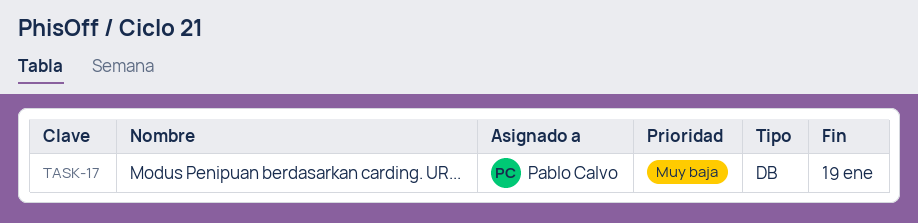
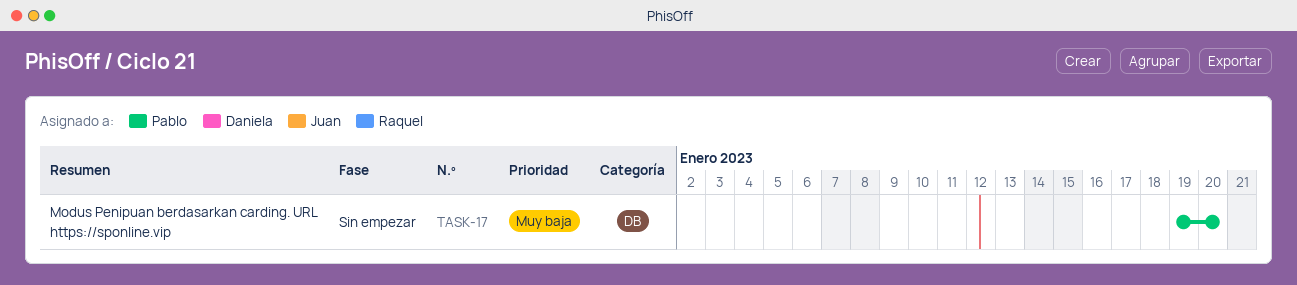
TASK-17, due: Jan 19 -> Jan 20

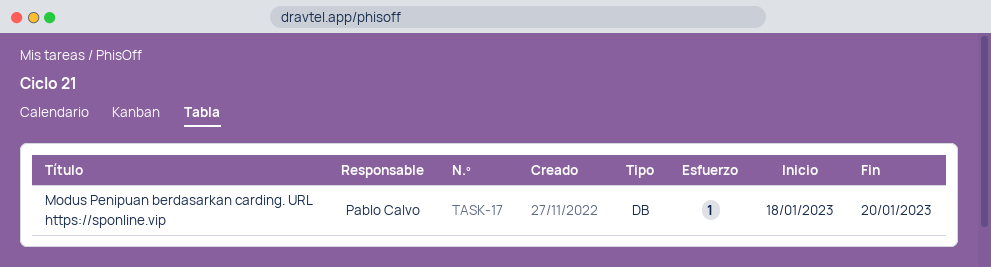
TASK-17, start: Jan 19 -> Jan 18

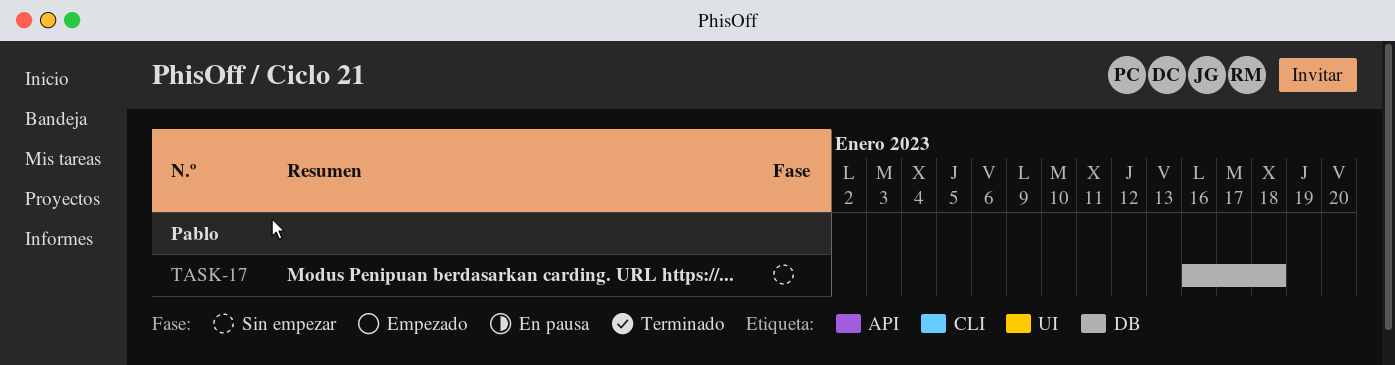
TASK-17, start: Jan 18 -> Jan 16
TASK-17, due: Jan 20 -> Jan 18

